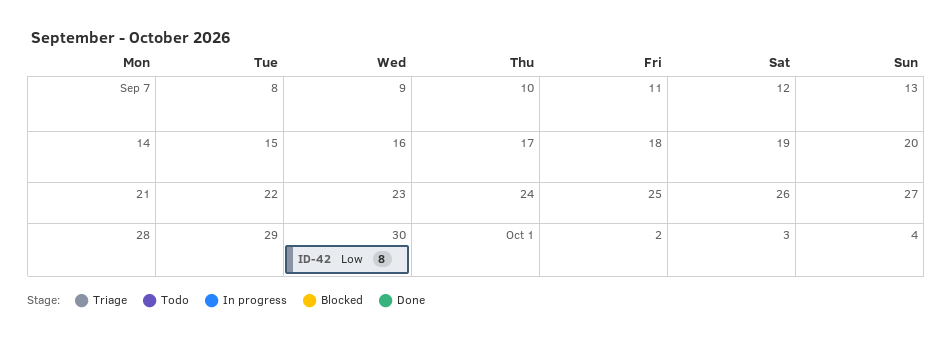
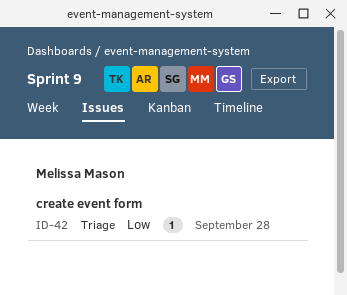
ID-42, estimate: 8 -> 1
ID-42, due: Sep 30 -> Sep 28

